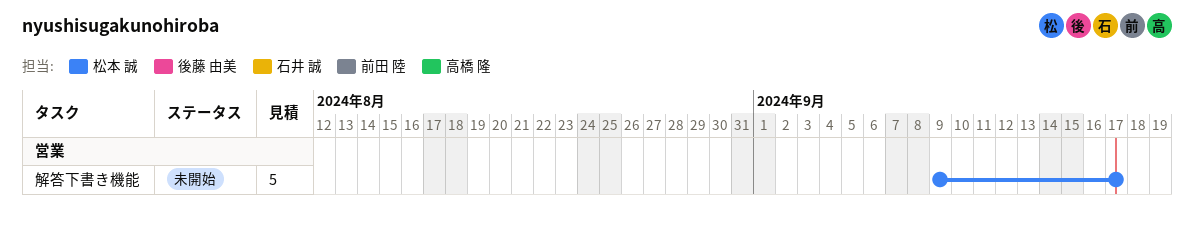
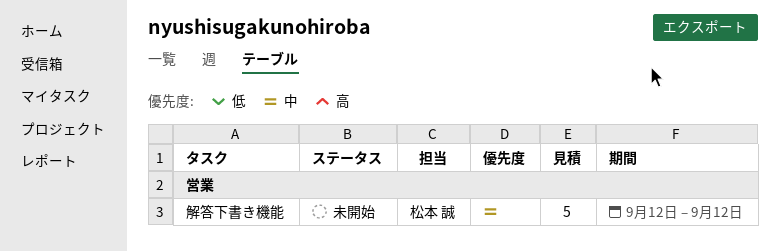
解答下書き機能, start: Sep 9 -> Sep 12
解答下書き機能, due: Sep 17 -> Sep 12

